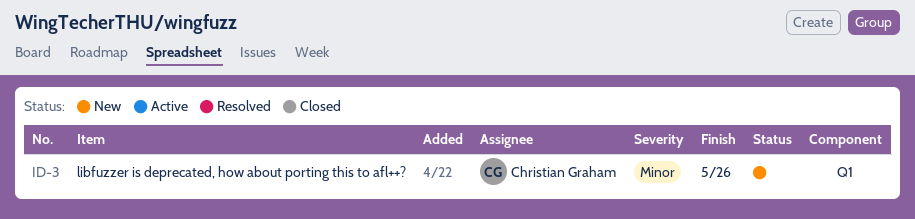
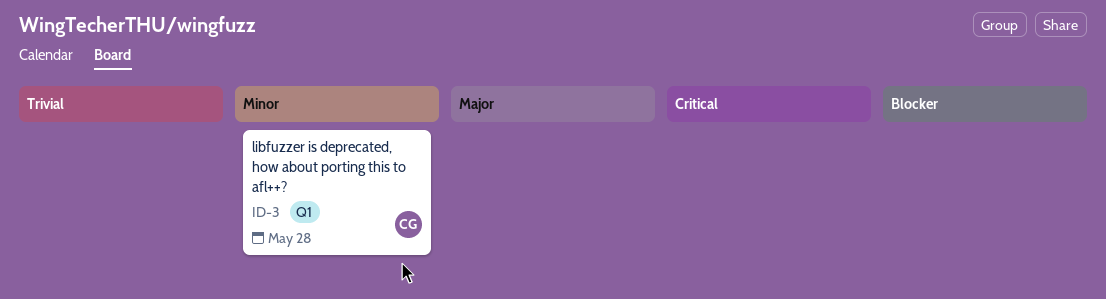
ID-3, due: May 26 -> May 28

